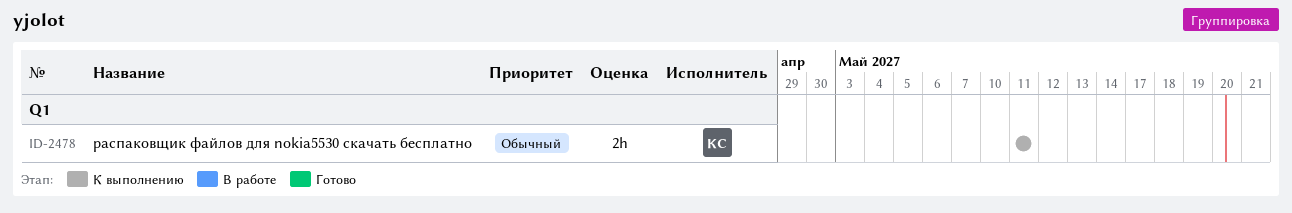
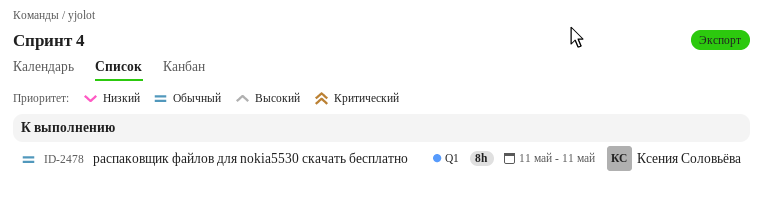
ID-2478, estimate: 2h -> 8h

